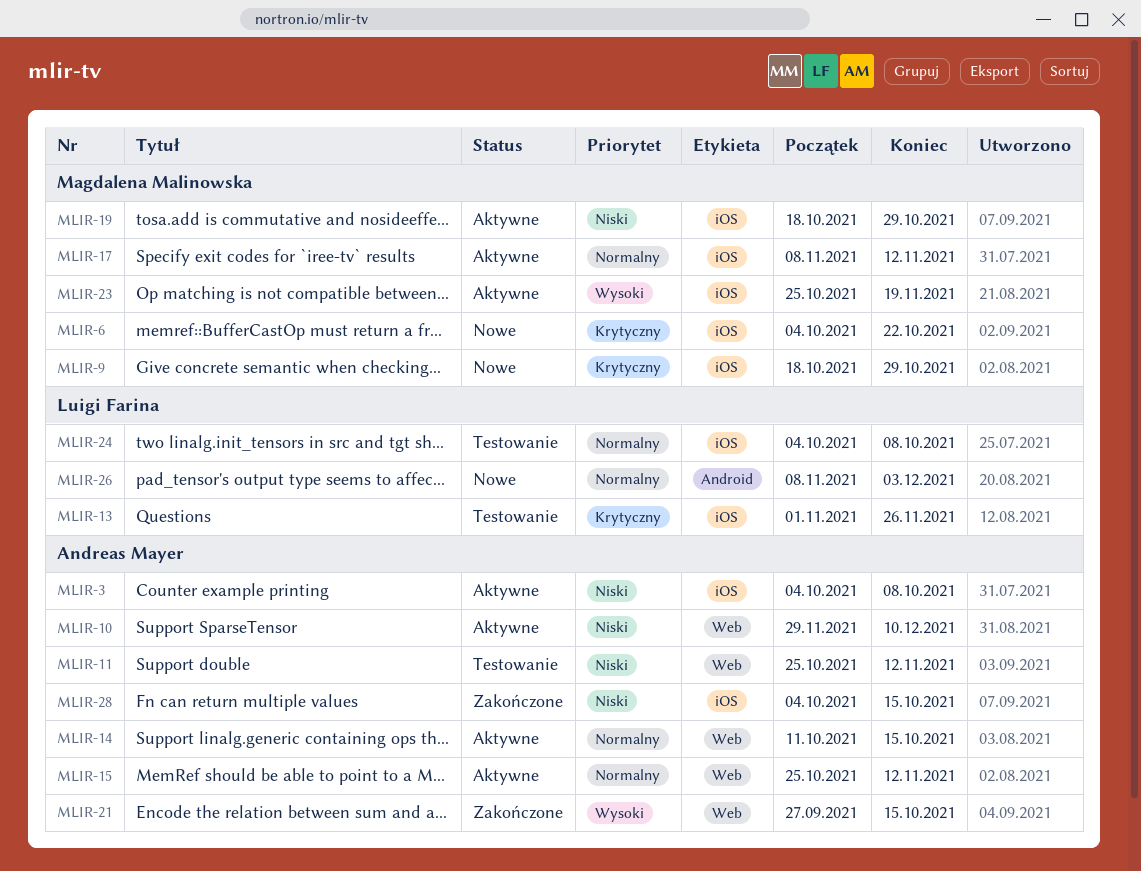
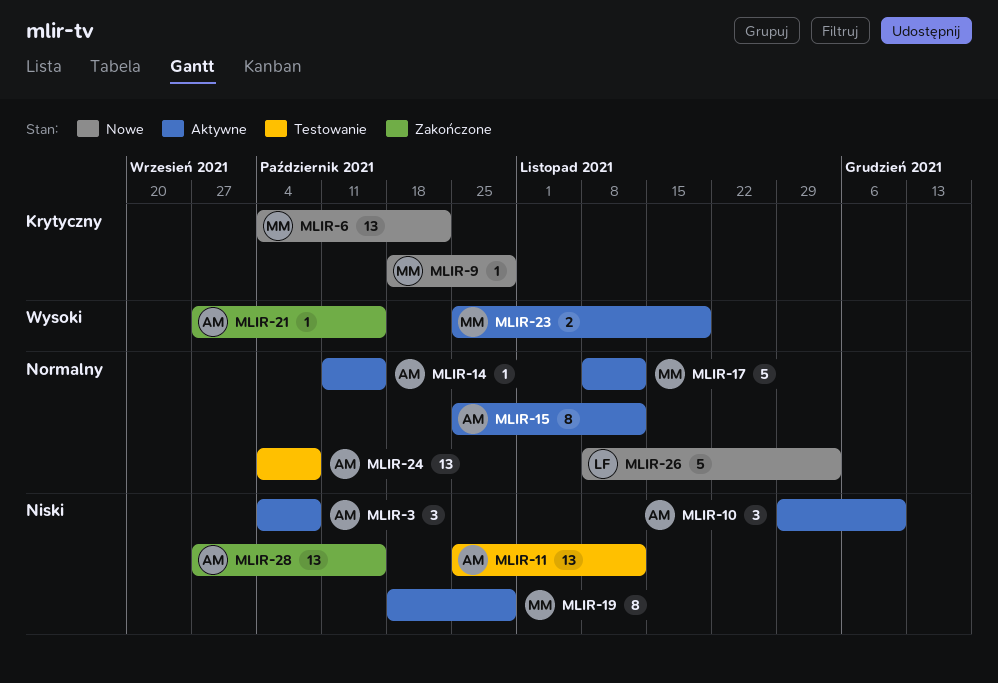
MLIR-13: present -> none
MLIR-24, owner: Luigi Farina -> Andreas Mayer
MLIR-28, start: Oct 4 -> Sep 27

